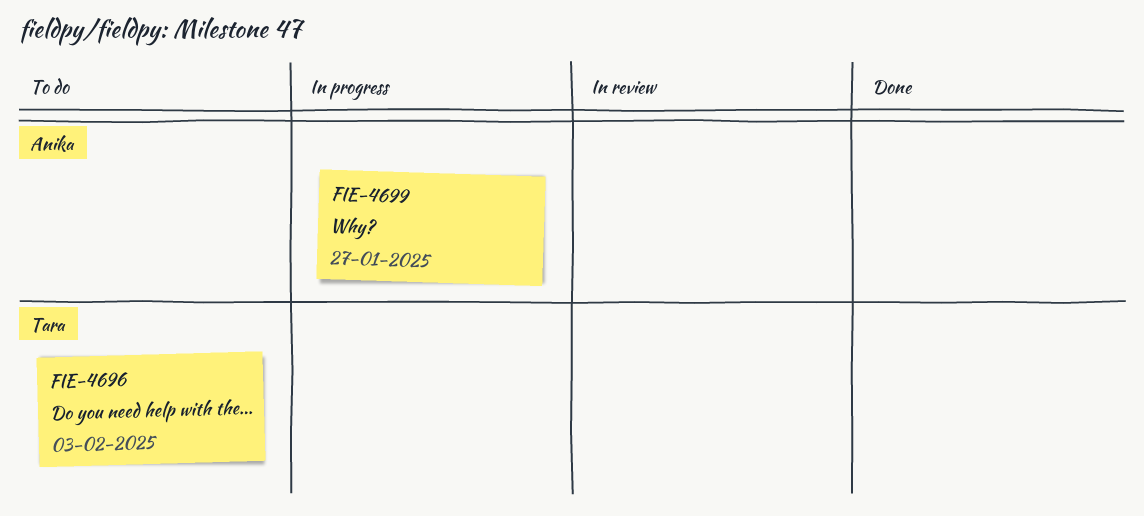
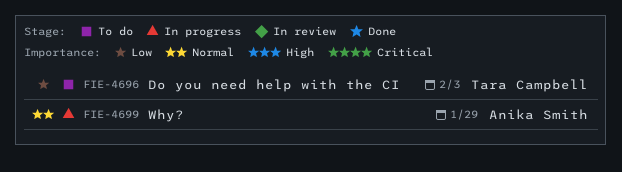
FIE-4699, due: Jan 27 -> Jan 29

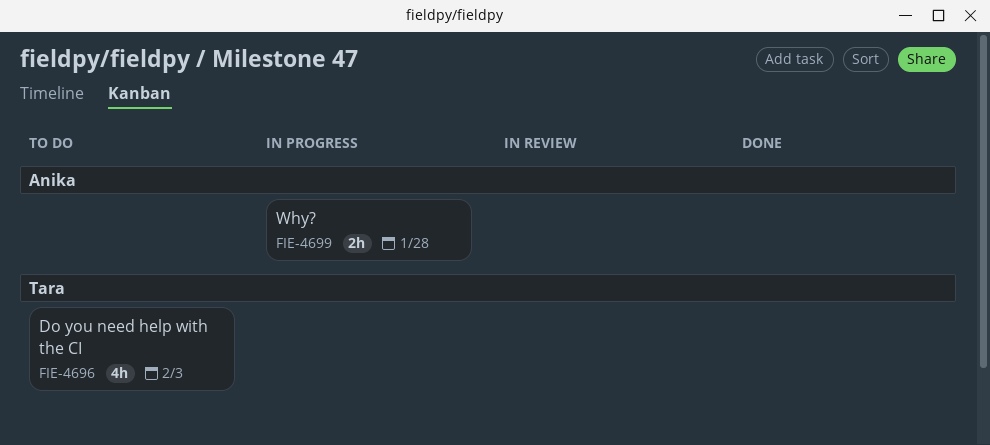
FIE-4699, due: Jan 29 -> Jan 28

